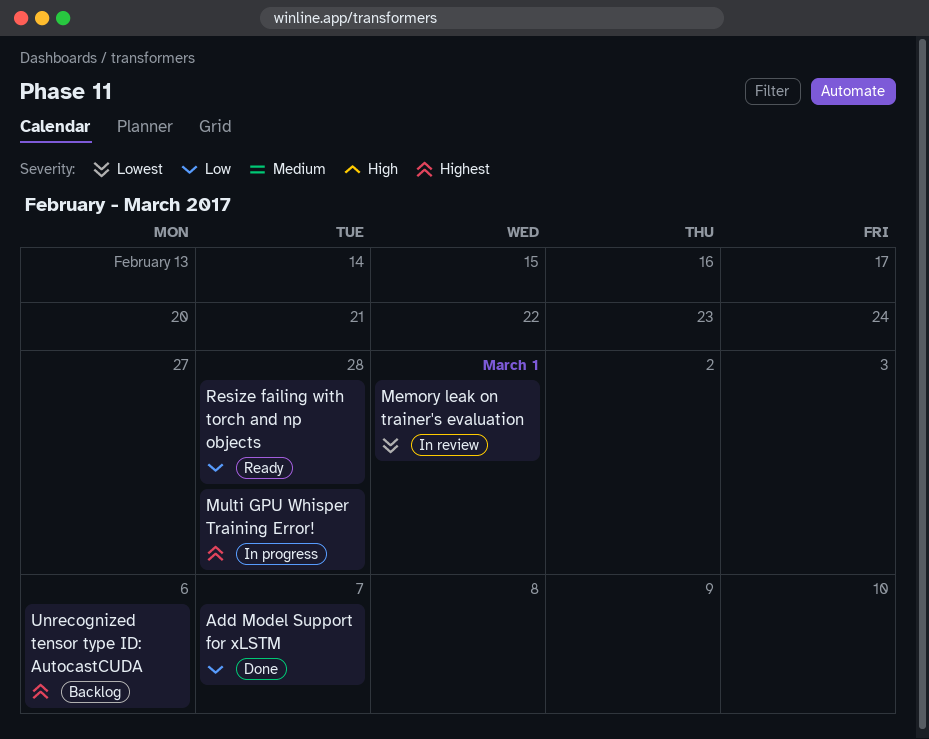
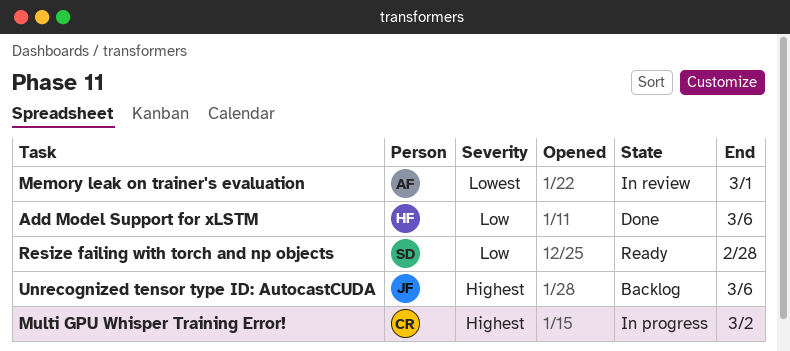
Add Model Support for xLSTM, due: Mar 7 -> Mar 6
Multi GPU Whisper Training Error!, due: Feb 28 -> Mar 2

